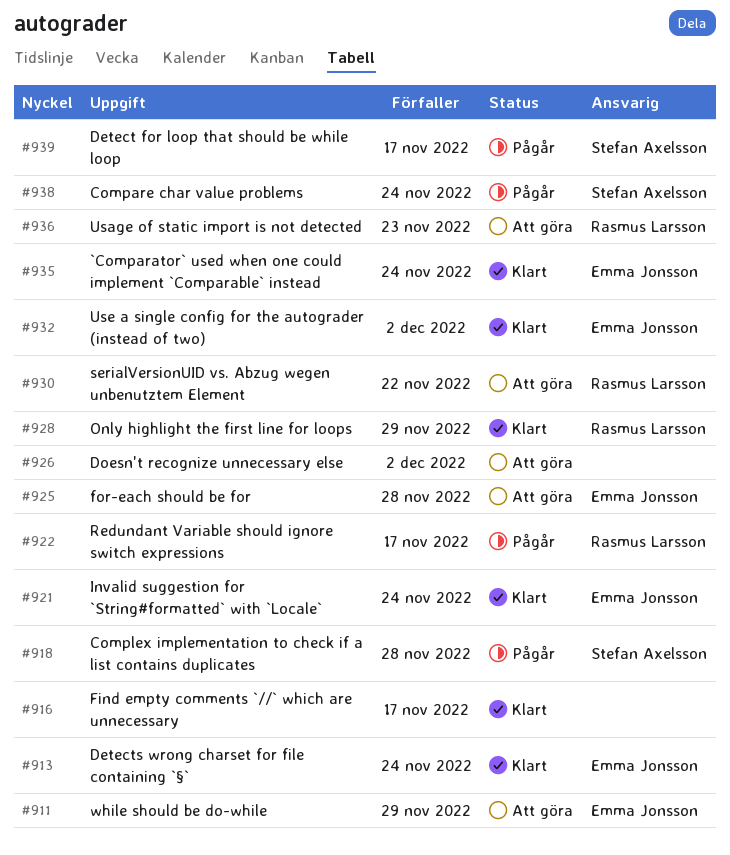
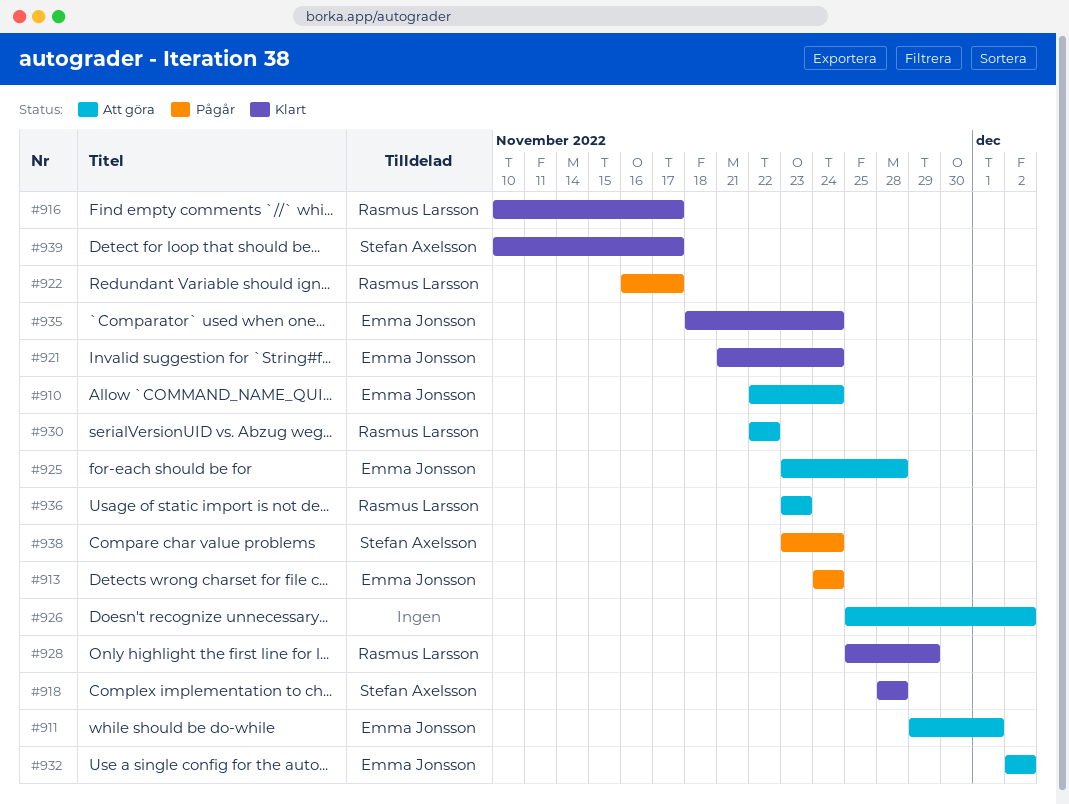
#910: none -> present
#911, due: Nov 29 -> Dec 1
#913, status: Klart -> Pågår
#916, owner: none -> Rasmus Larsson
#918, status: Pågår -> Klart
#932, status: Klart -> Att göra
#939, status: Pågår -> Klart

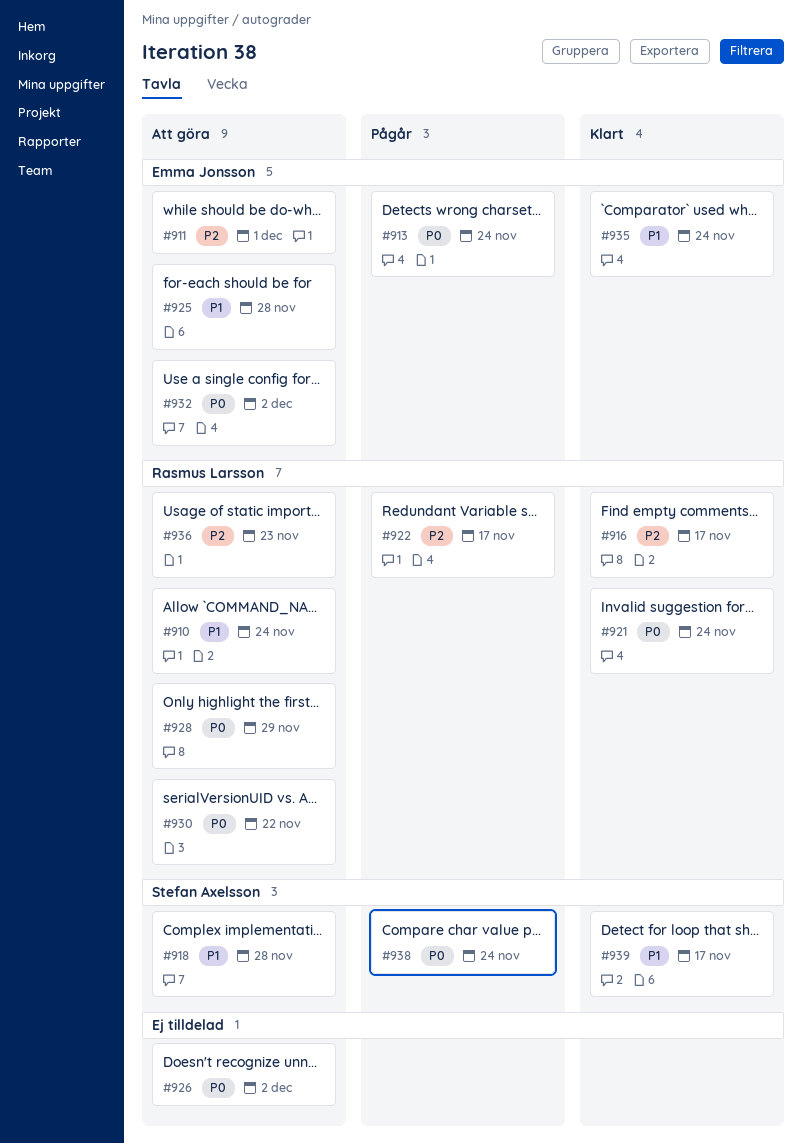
#910, owner: Emma Jonsson -> Rasmus Larsson
#918, status: Klart -> Att göra
#921, owner: Emma Jonsson -> Rasmus Larsson
#928, status: Klart -> Att göra

